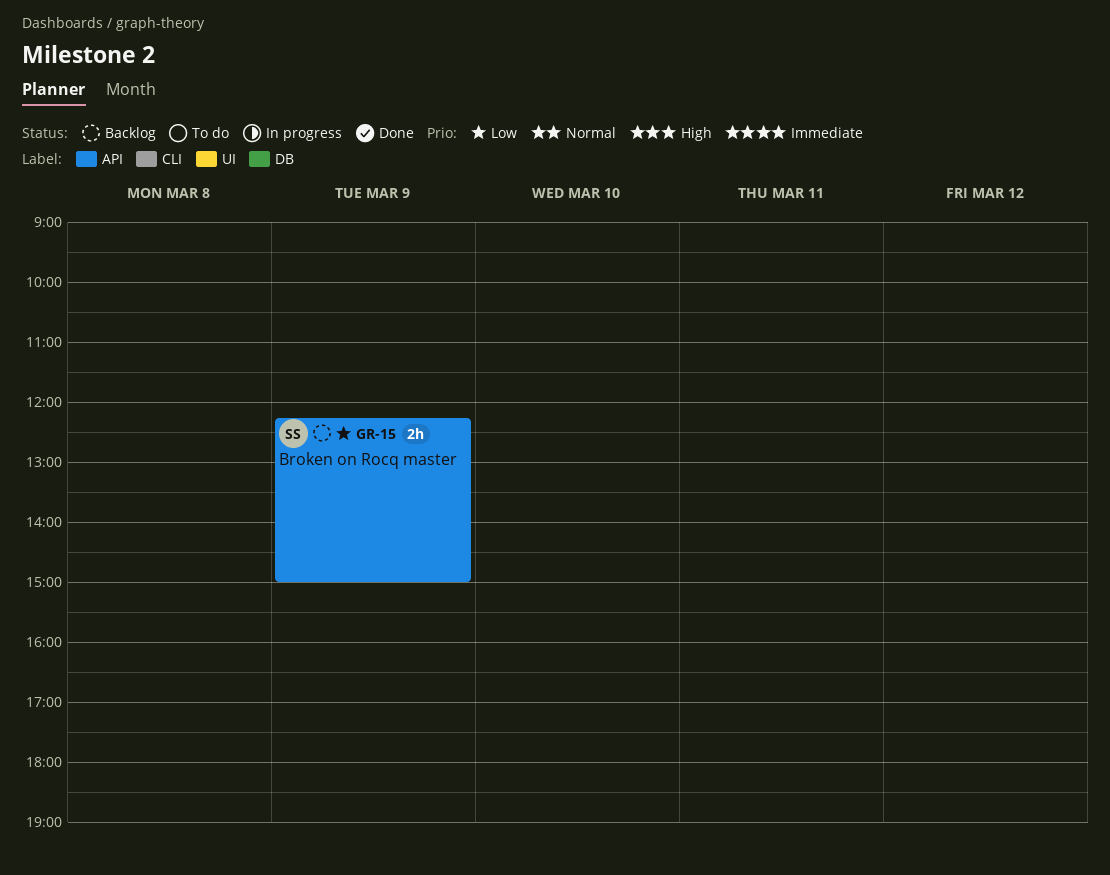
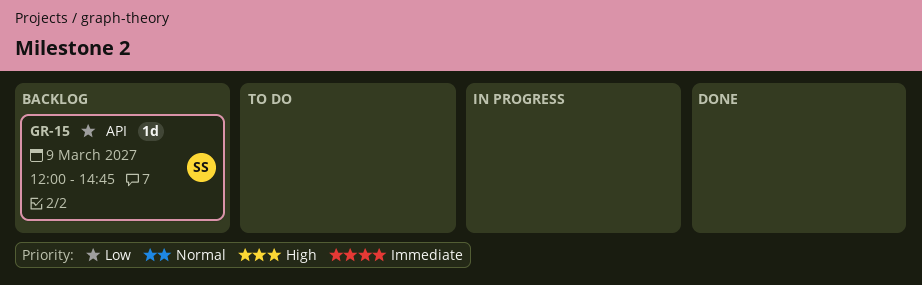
GR-15, estimate: 2h -> 1d
GR-15, begins: 12:15 -> 12:00
GR-15, ends: 15:00 -> 14:45

